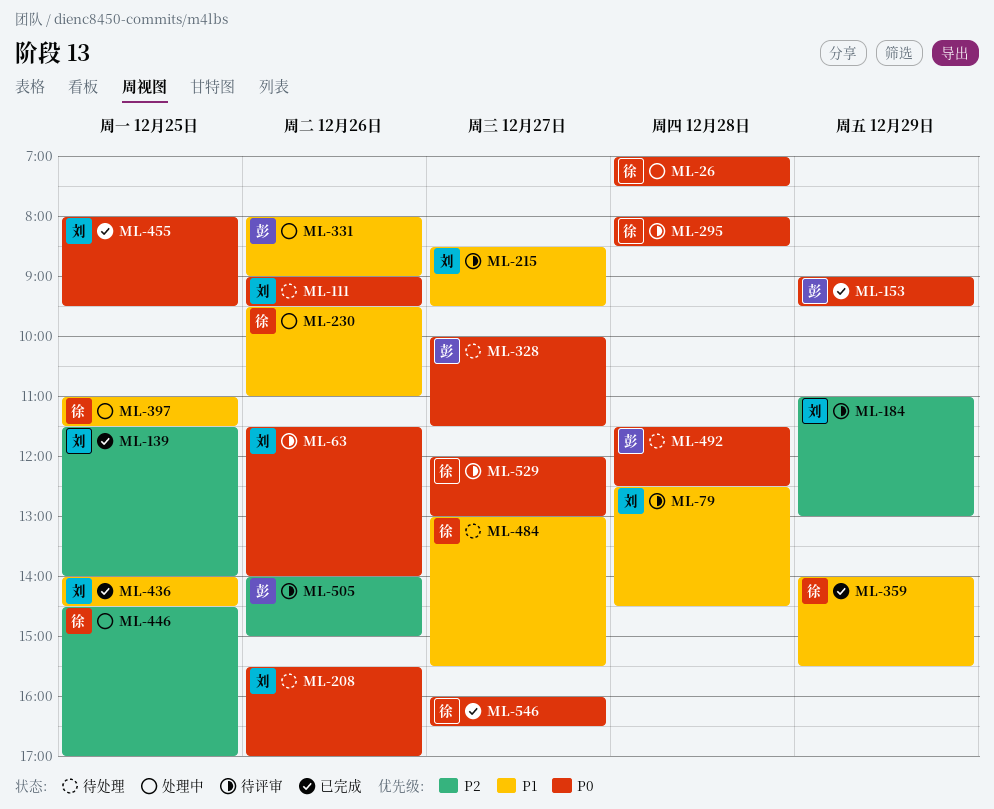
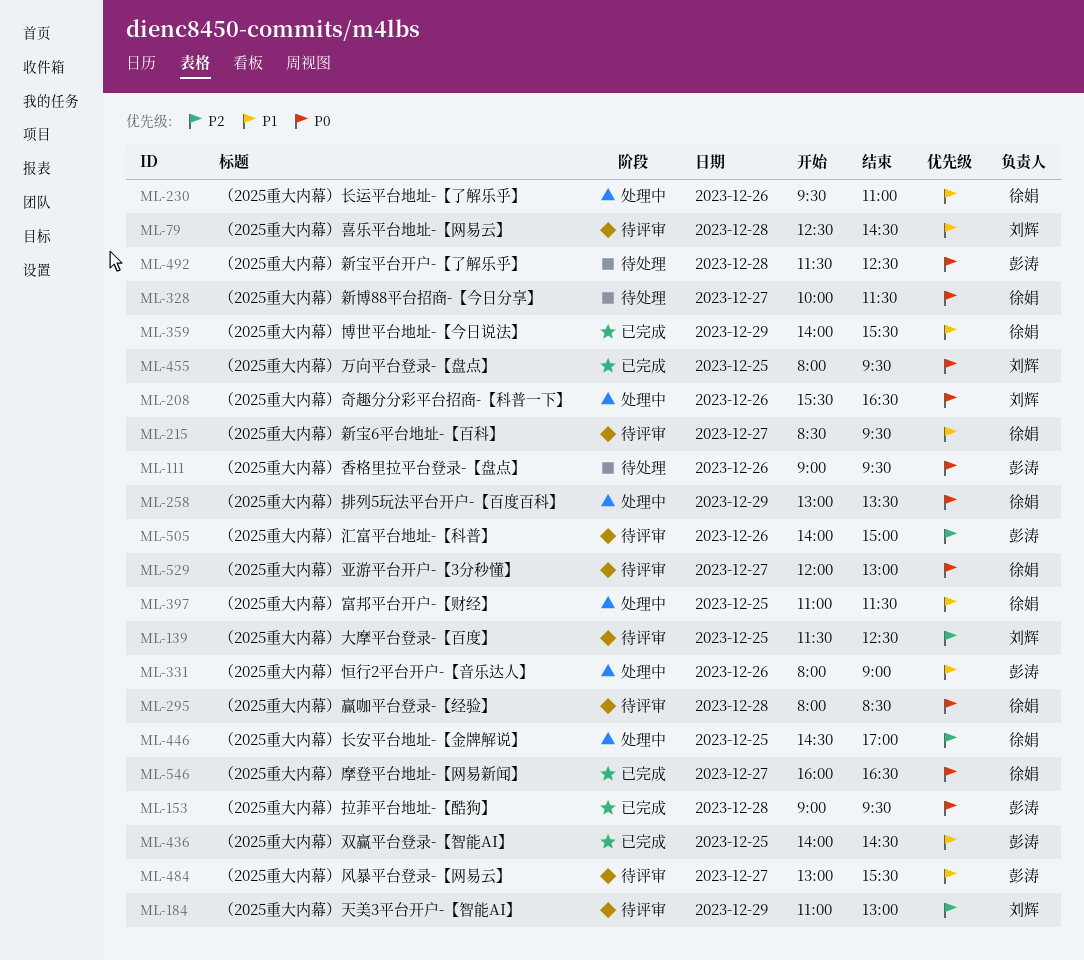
ML-26: present -> none
ML-63: present -> none
ML-111, owner: 刘辉 -> 彭涛
ML-139, status: 已完成 -> 待评审
ML-139, ends: 14:00 -> 12:30
ML-153, day: Dec 29 -> Dec 28
ML-208, status: 待处理 -> 处理中
ML-208, ends: 17:00 -> 16:30
ML-215, owner: 刘辉 -> 徐娟
ML-258: none -> present
ML-328, owner: 彭涛 -> 徐娟
ML-436, owner: 刘辉 -> 彭涛
ML-484, status: 待处理 -> 待评审
ML-484, owner: 徐娟 -> 彭涛

